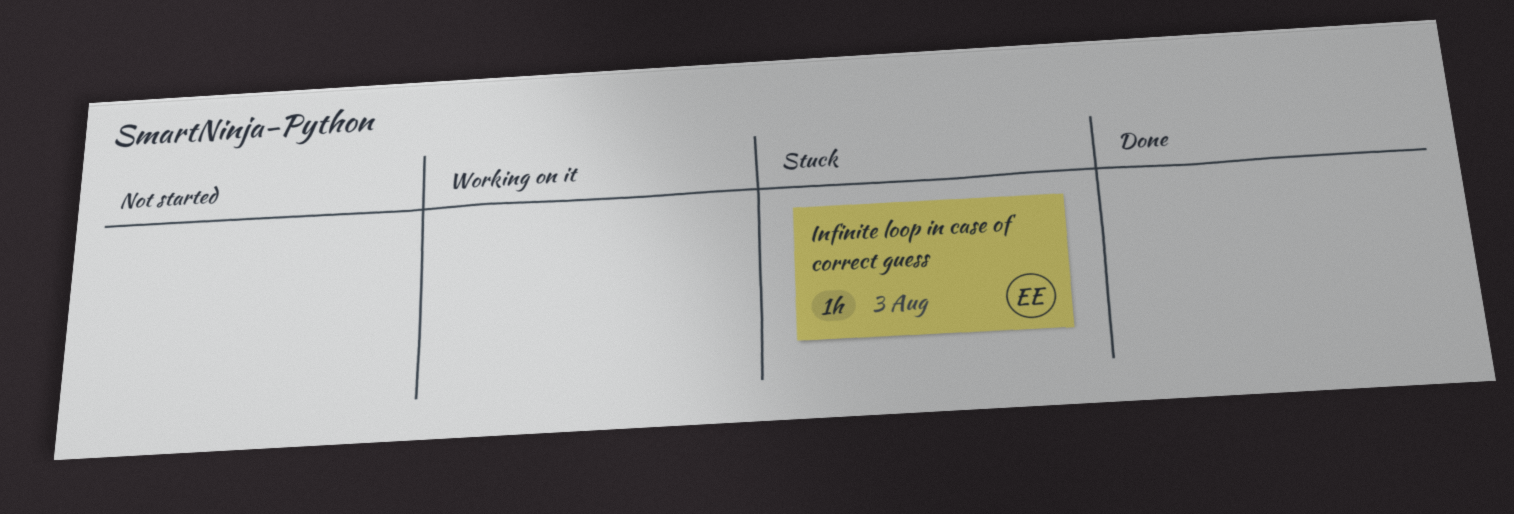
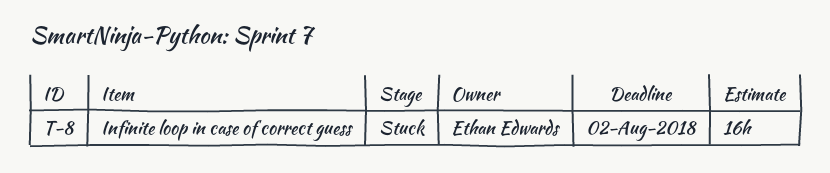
Infinite loop in case of correct guess, estimate: 1h -> 16h
Infinite loop in case of correct guess, due: Aug 3 -> Aug 2

